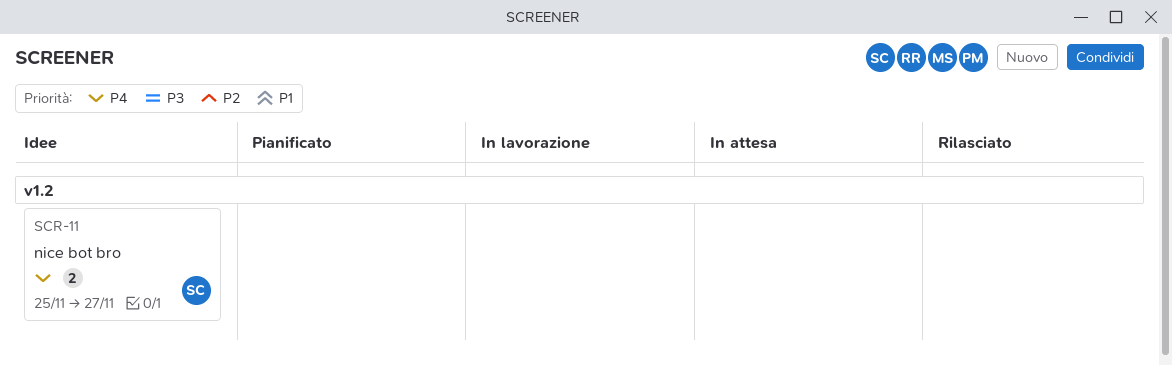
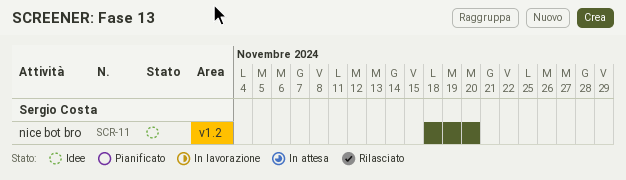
SCR-11, start: Nov 25 -> Nov 18
SCR-11, due: Nov 27 -> Nov 20

